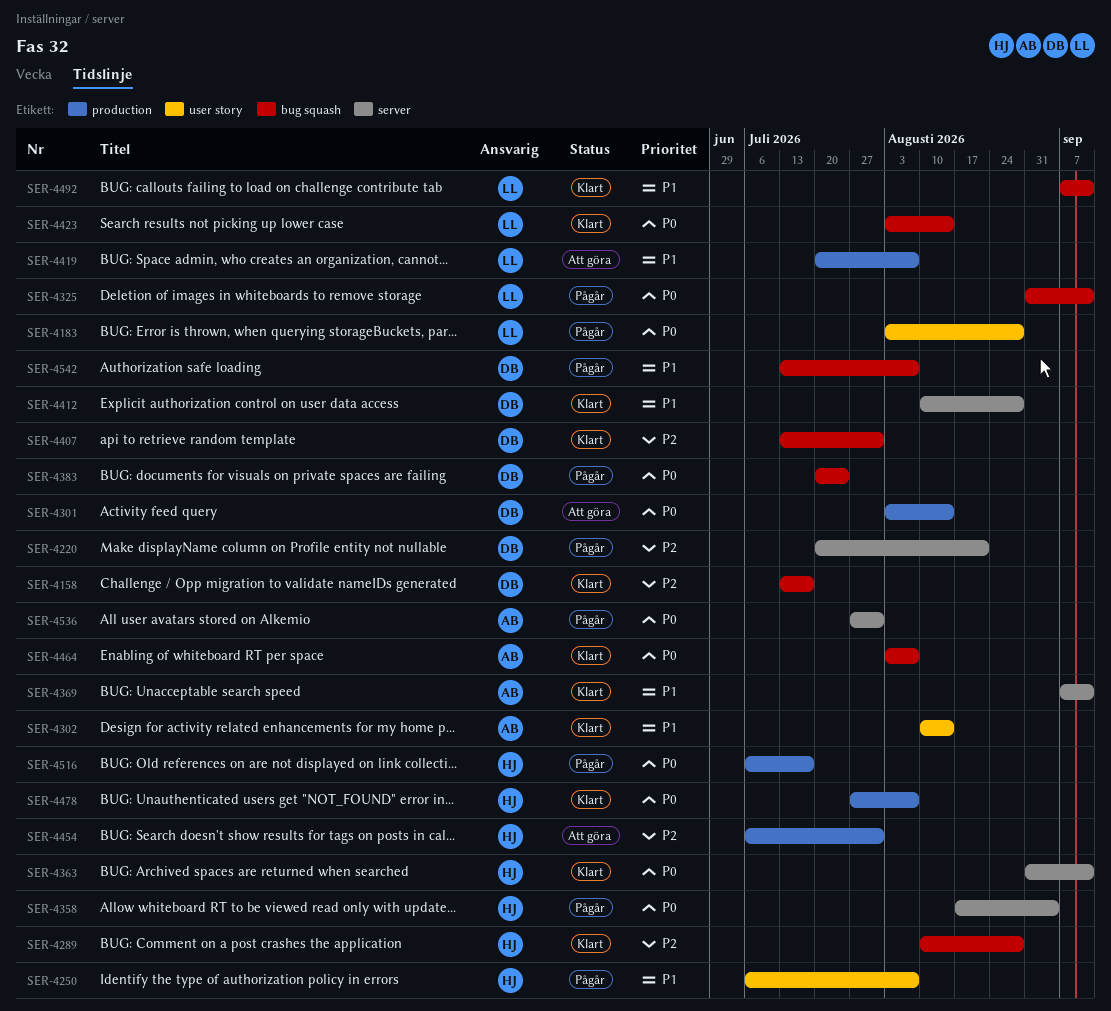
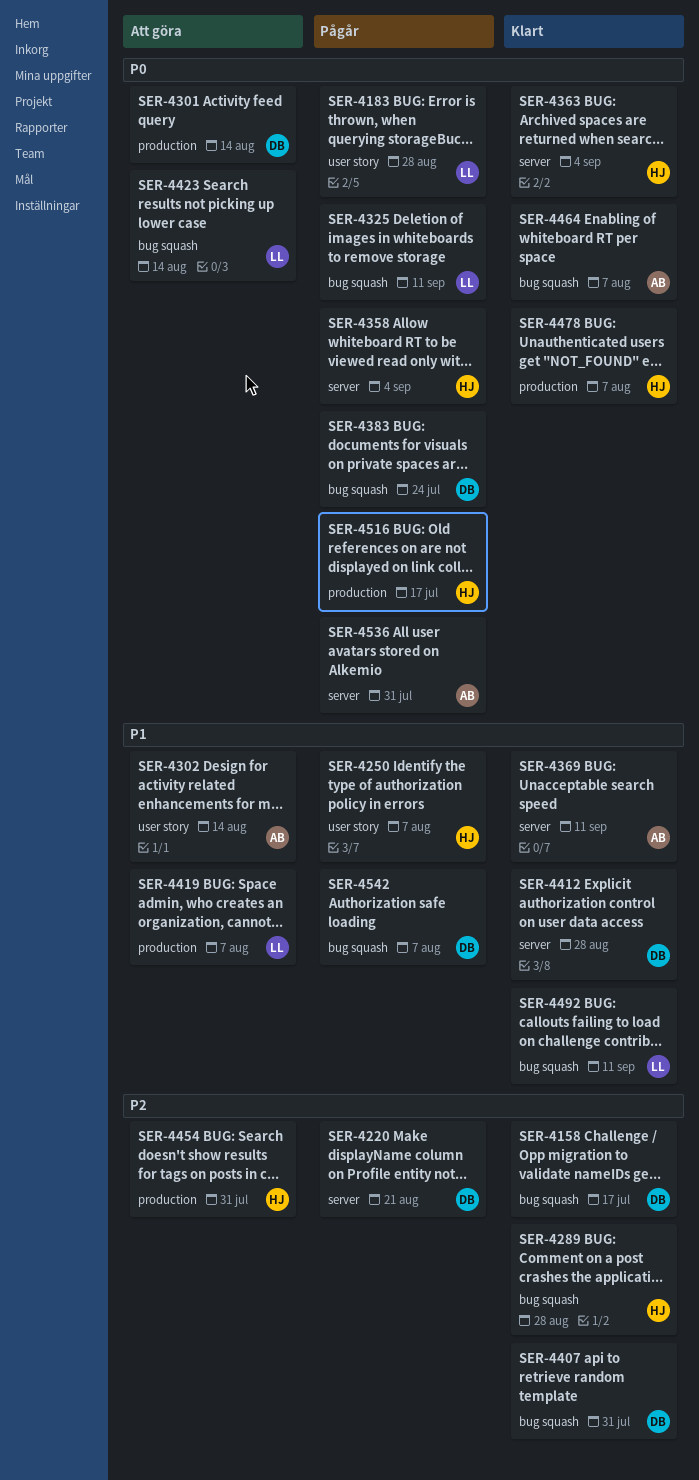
SER-4302, status: Klart -> Att göra
SER-4363, due: Sep 11 -> Sep 4
SER-4423, status: Klart -> Att göra

